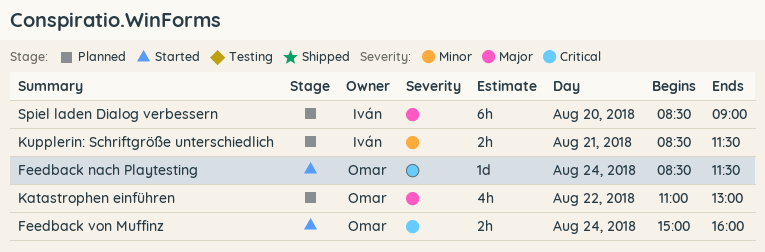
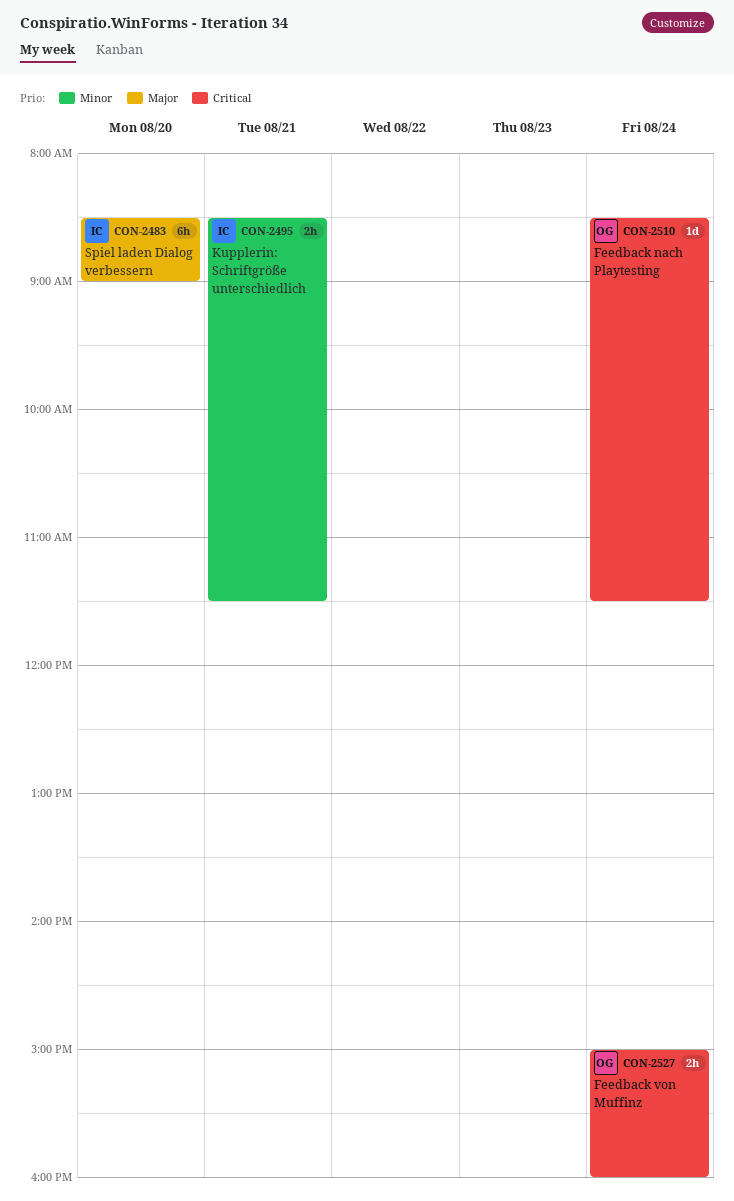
Katastrophen einführen: present -> none

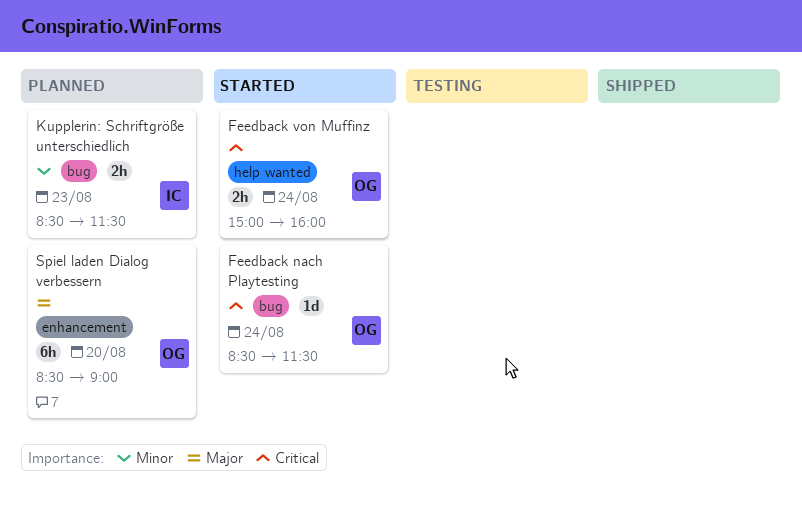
Kupplerin: Schriftgröße unterschiedlich, day: Aug 21 -> Aug 23
Spiel laden Dialog verbessern, owner: IC -> OG

